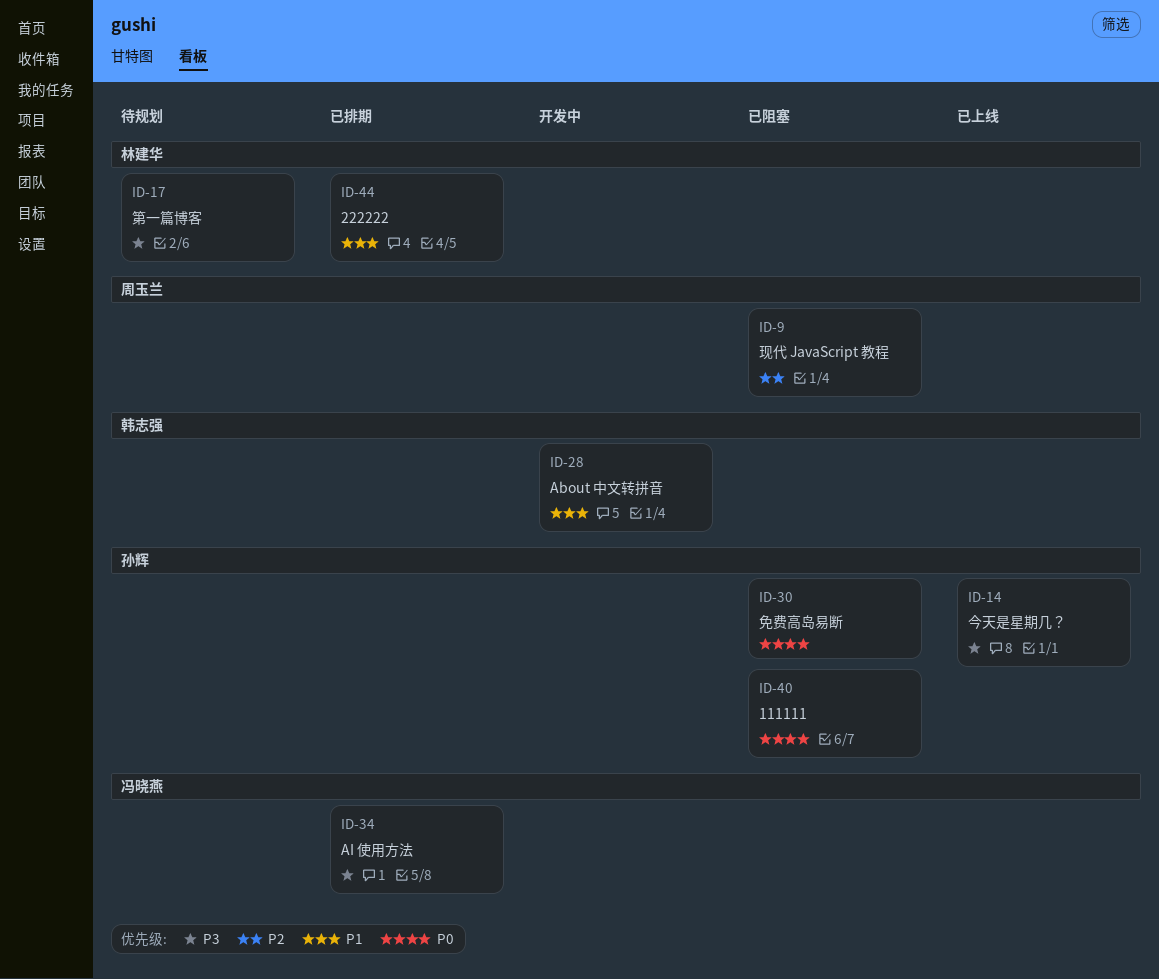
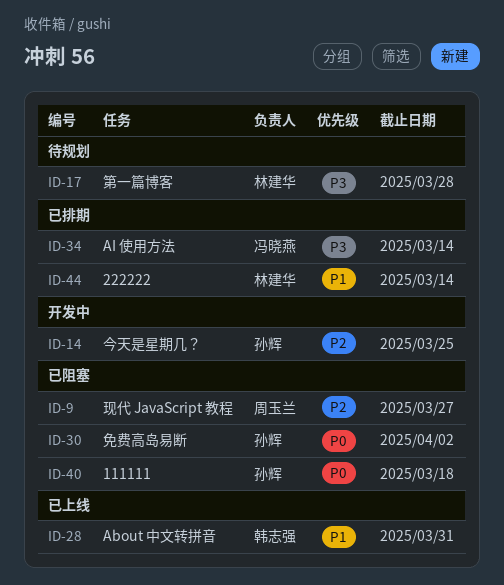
ID-14, status: 已上线 -> 开发中
ID-14, priority: P3 -> P2
ID-28, status: 开发中 -> 已上线

